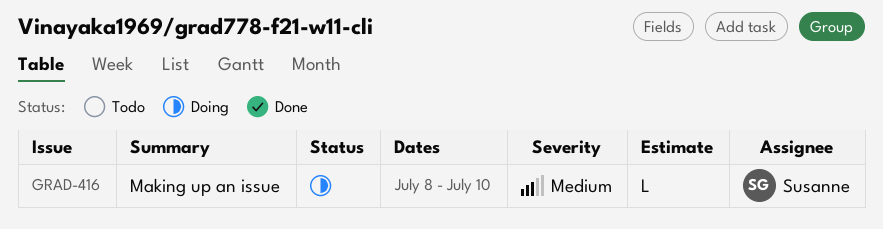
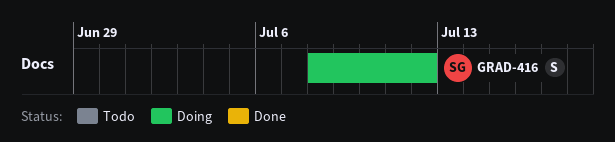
GRAD-416, estimate: L -> S
GRAD-416, due: Jul 10 -> Jul 12

